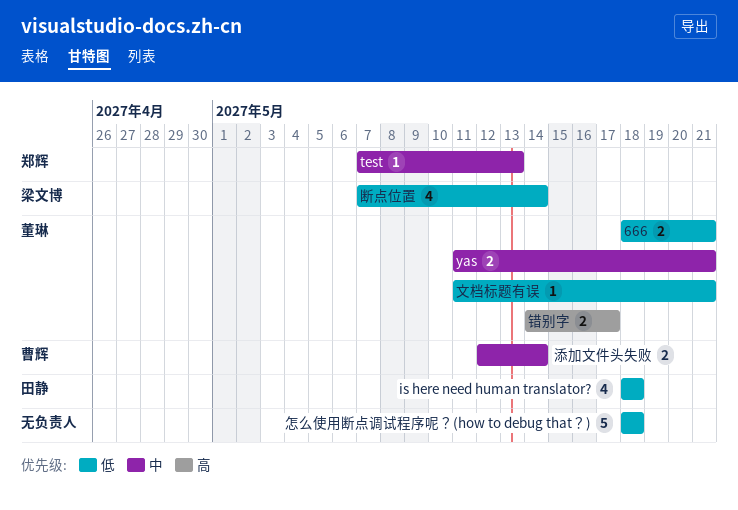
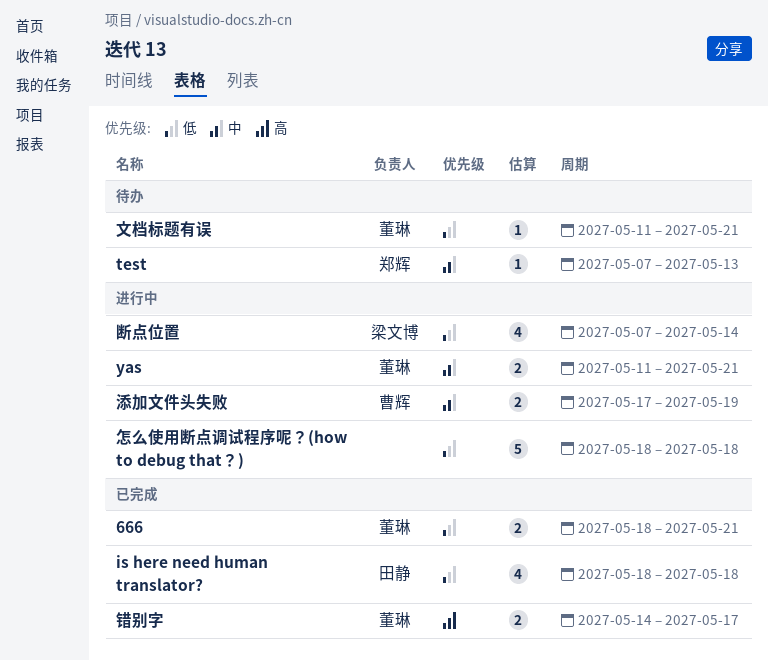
添加文件头失败, start: May 12 -> May 17
添加文件头失败, due: May 14 -> May 19

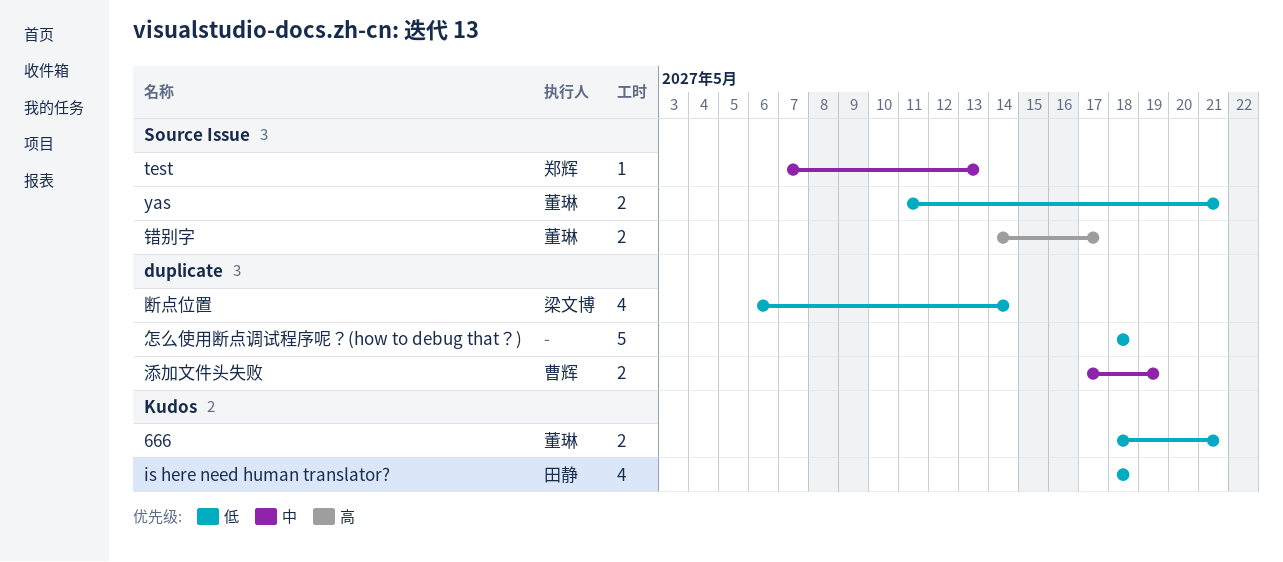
yas, priority: 中 -> 低
文档标题有误: present -> none
断点位置, start: May 7 -> May 6

